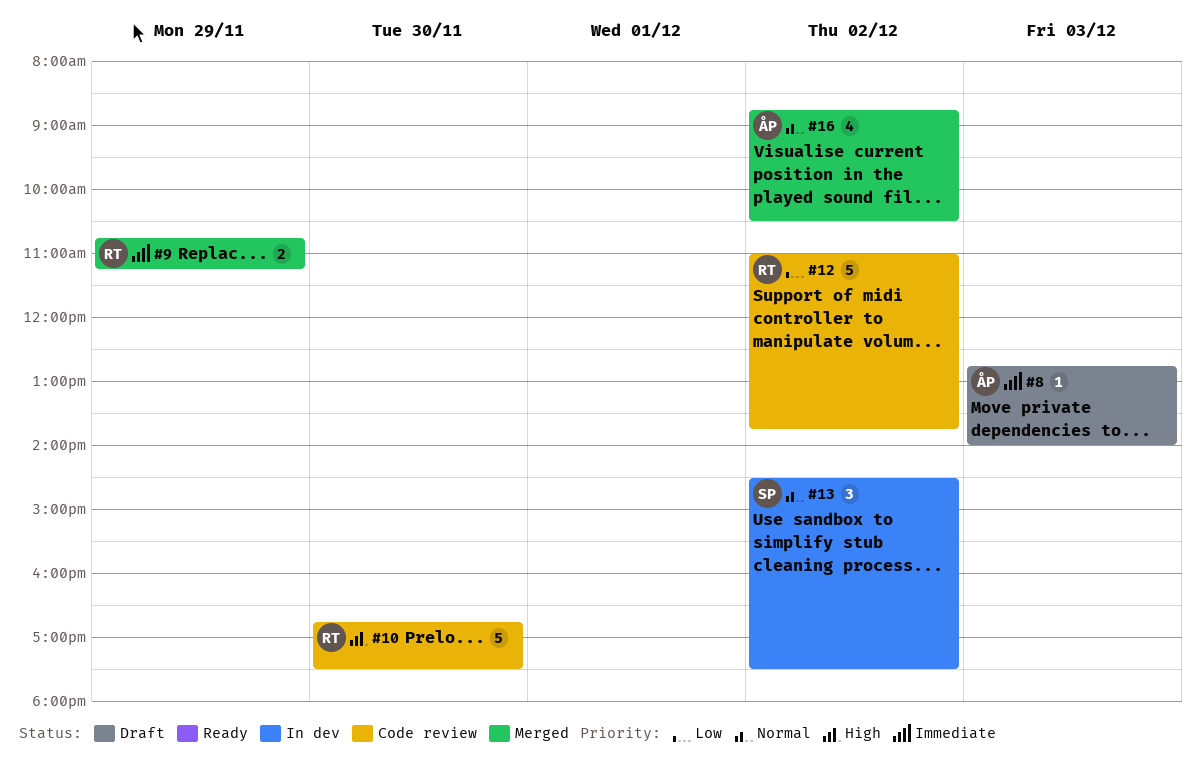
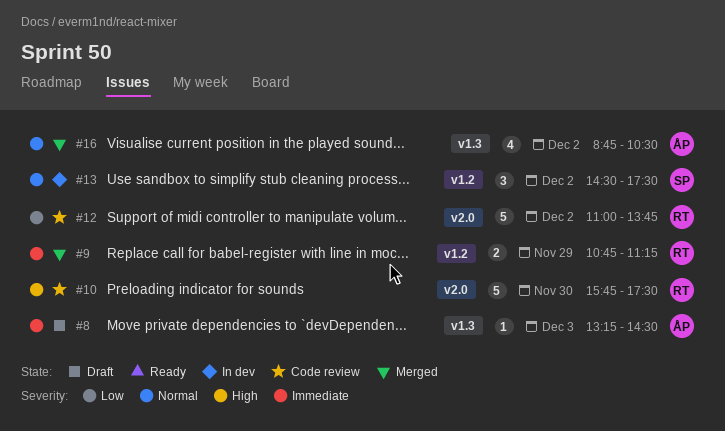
#8, begins: 12:45 -> 13:15
#8, ends: 14:00 -> 14:30
#10, begins: 16:45 -> 15:45

